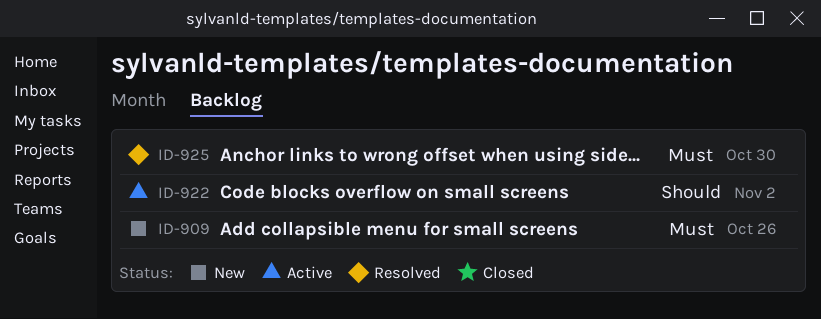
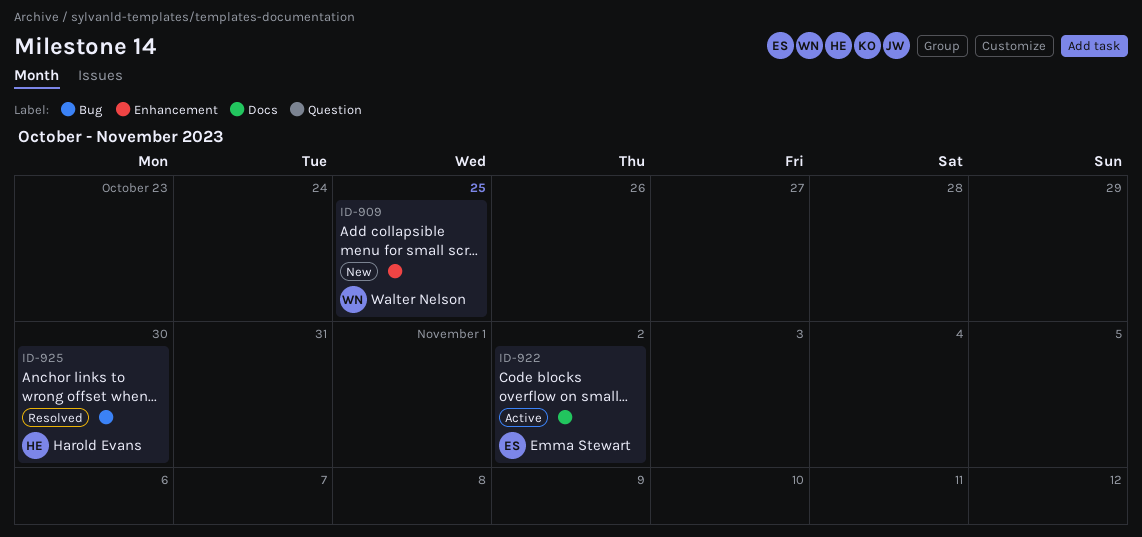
ID-909, due: Oct 26 -> Oct 25

